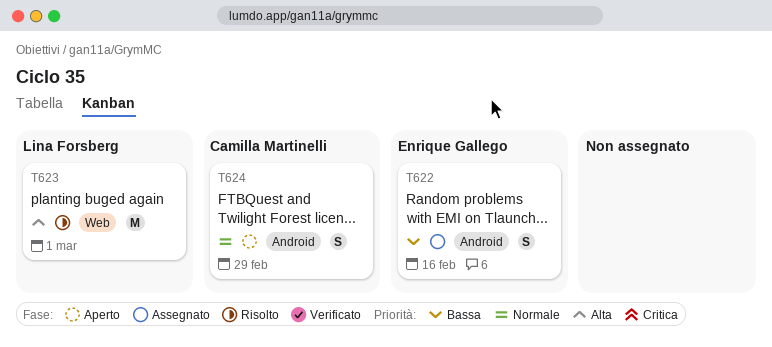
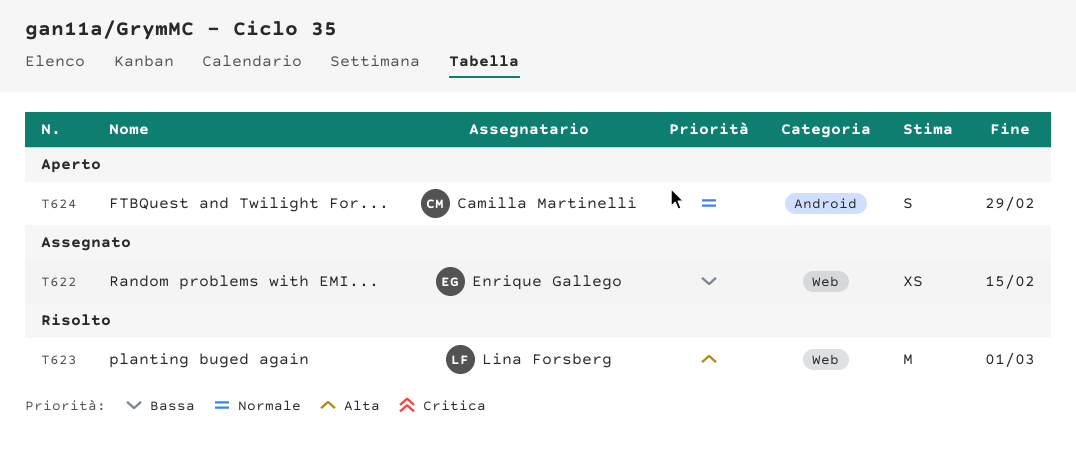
T622, label: Android -> Web
T622, estimate: S -> XS
T622, due: Feb 16 -> Feb 15

